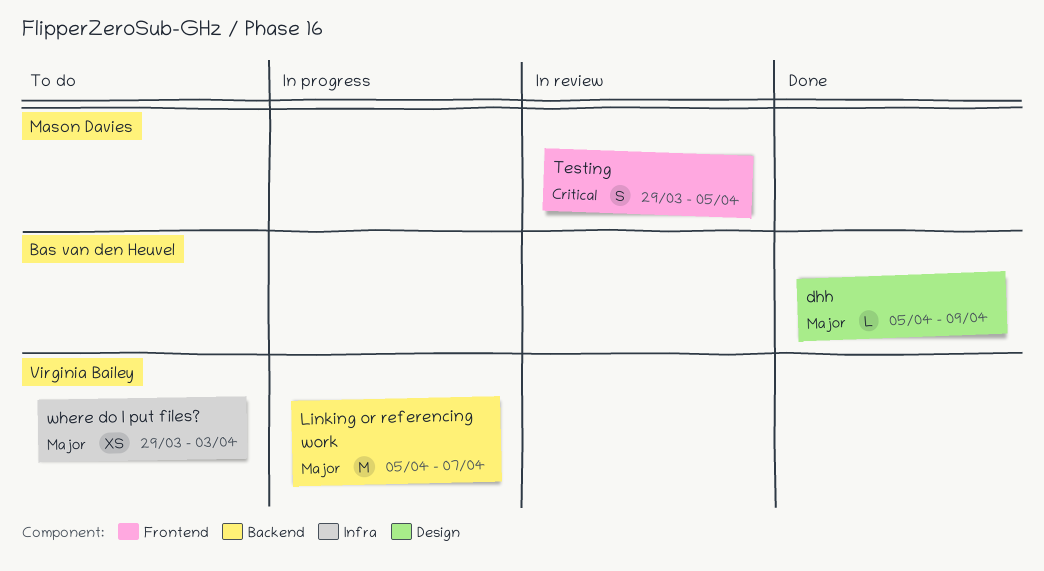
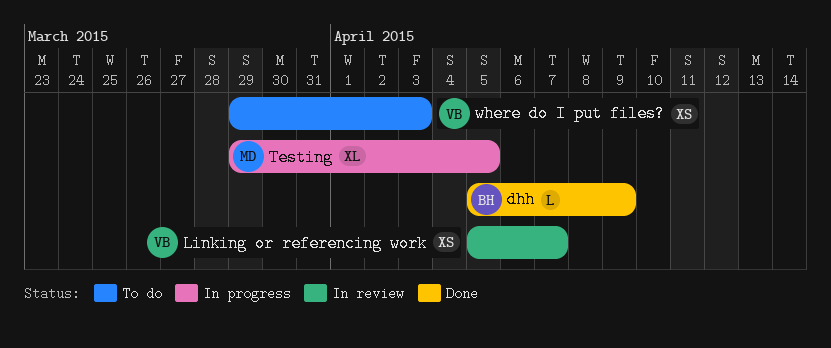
Linking or referencing work, status: In progress -> In review
Linking or referencing work, estimate: M -> XS
Testing, status: In review -> In progress
Testing, estimate: S -> XL

